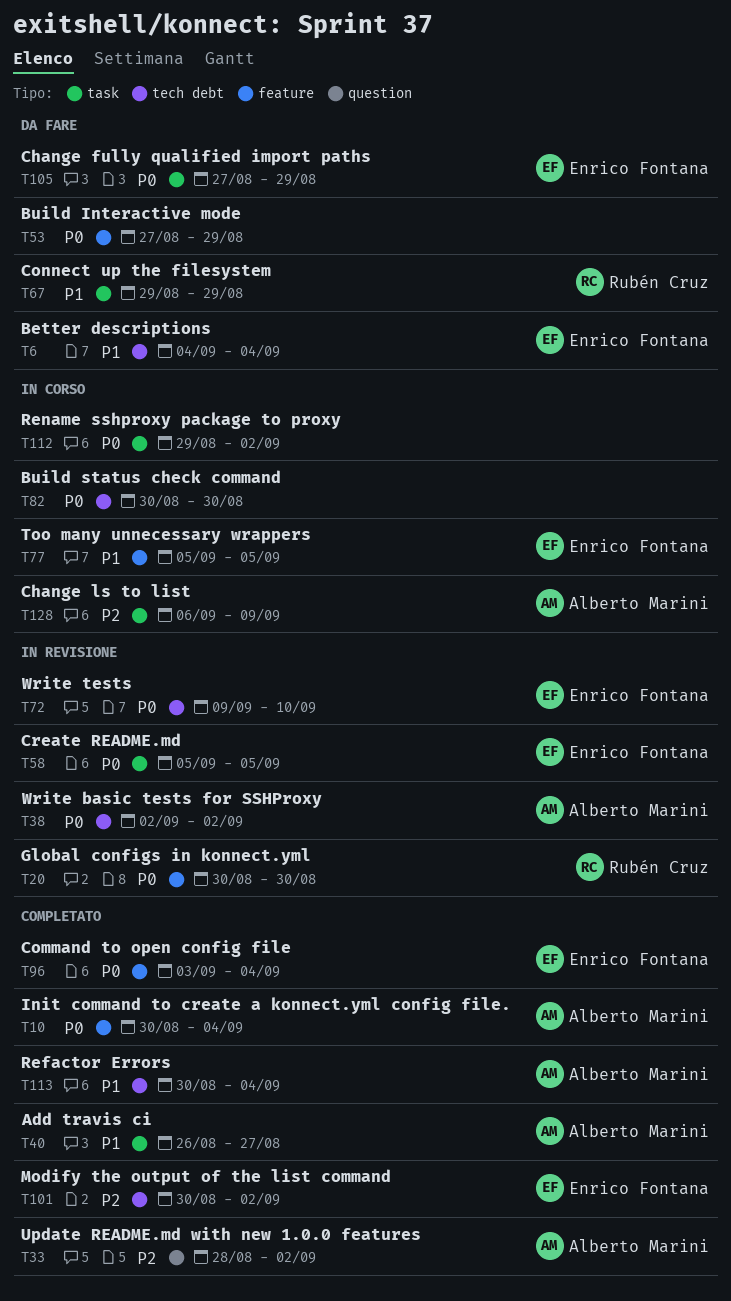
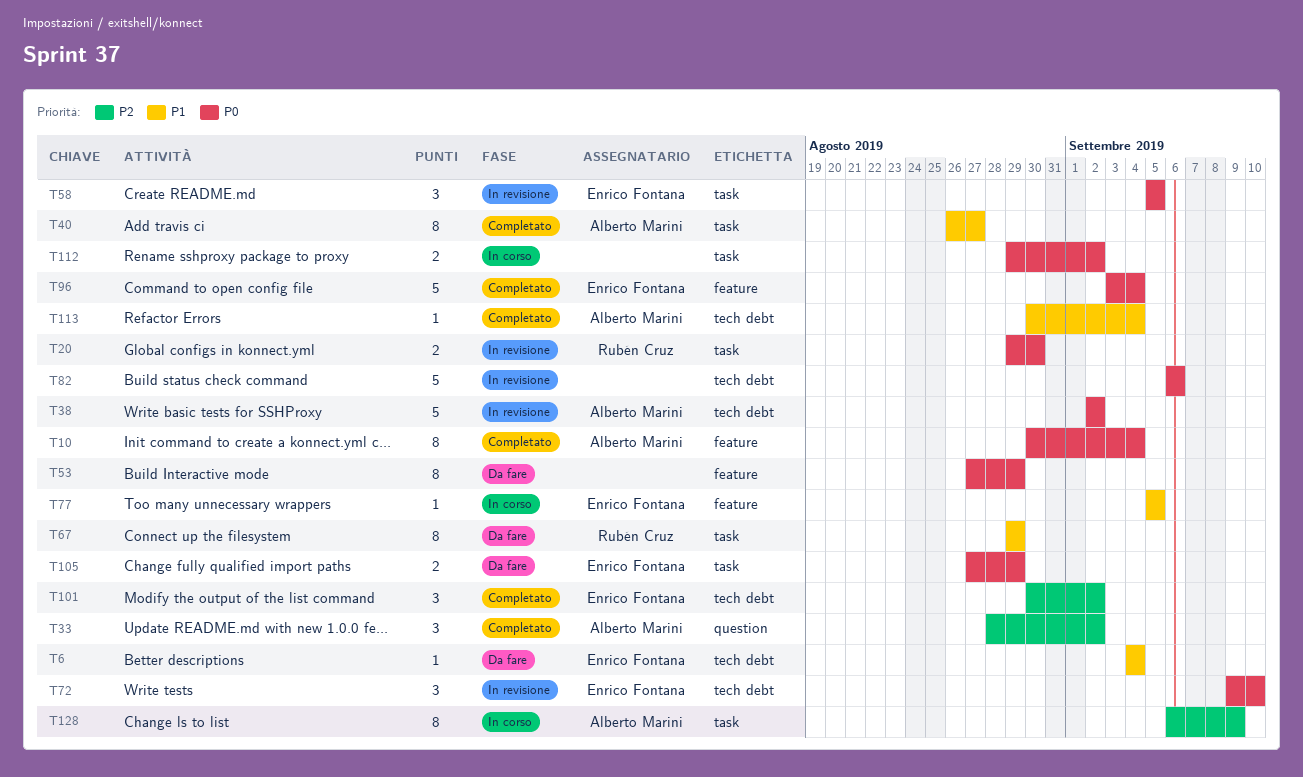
T20, label: feature -> task
T20, start: Aug 30 -> Aug 29
T82, status: In corso -> In revisione
T82, start: Aug 30 -> Sep 6
T82, due: Aug 30 -> Sep 6

